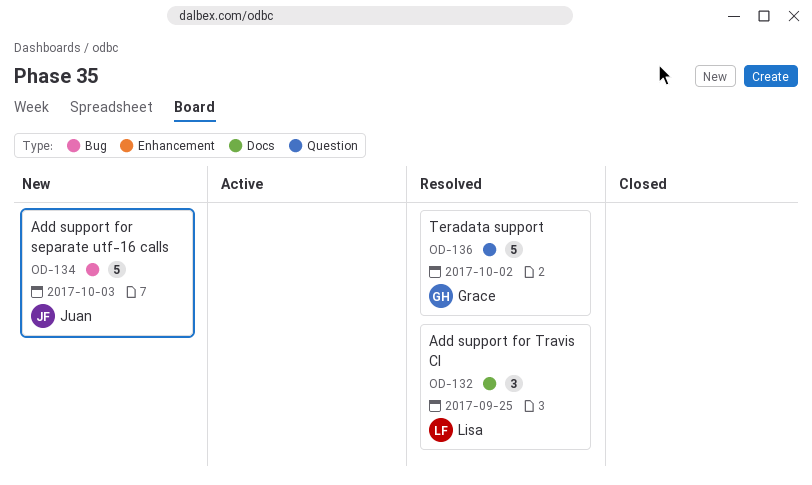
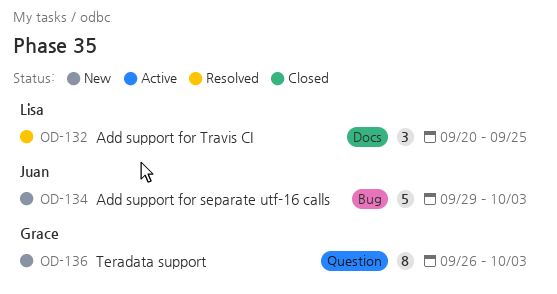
OD-136, status: Resolved -> New
OD-136, estimate: 5 -> 8
OD-136, due: Oct 2 -> Oct 3

